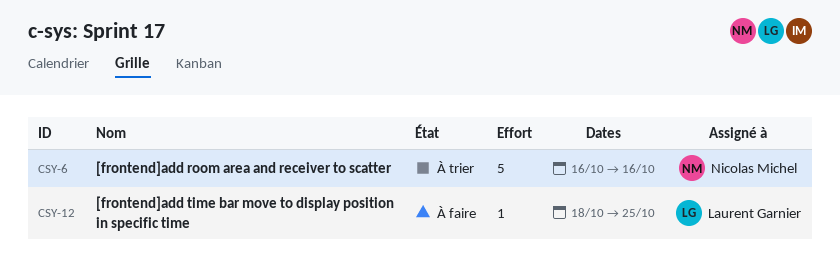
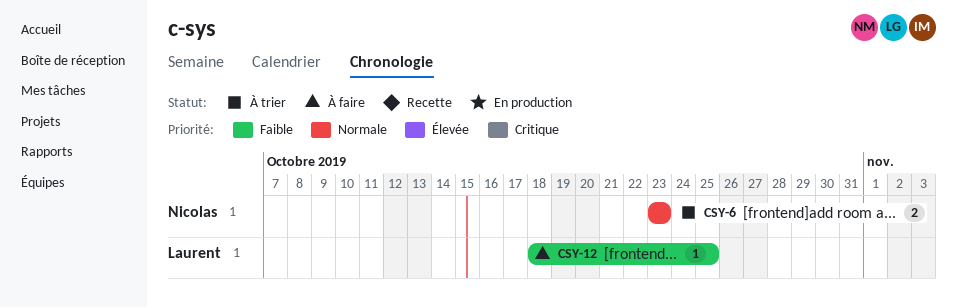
CSY-6, estimate: 5 -> 2
CSY-6, start: Oct 16 -> Oct 23
CSY-6, due: Oct 16 -> Oct 23

